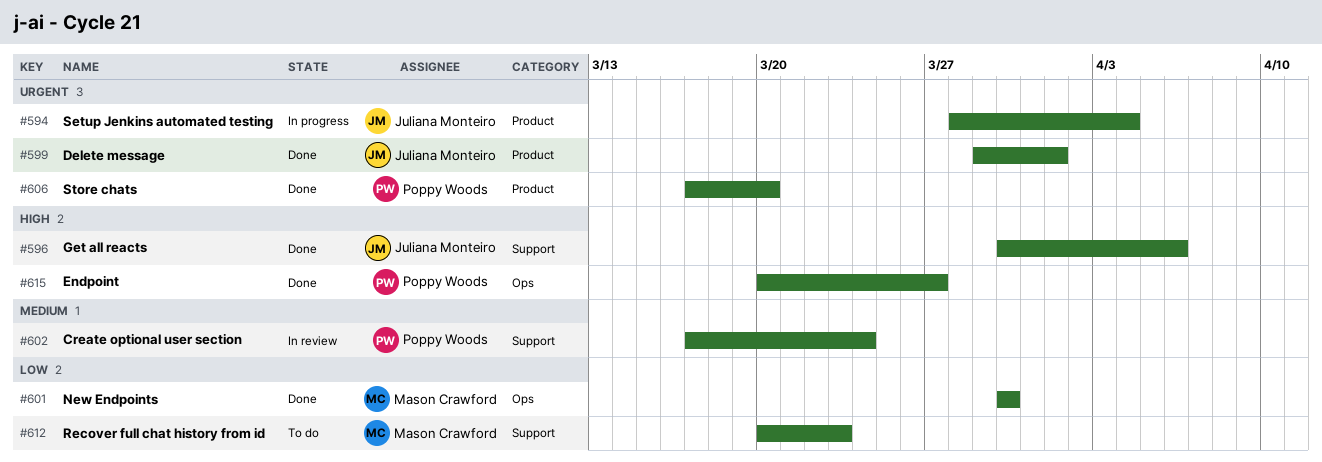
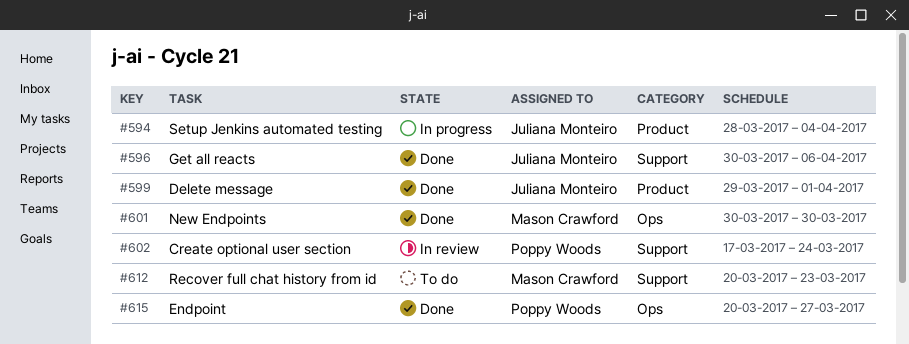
#606: present -> none

